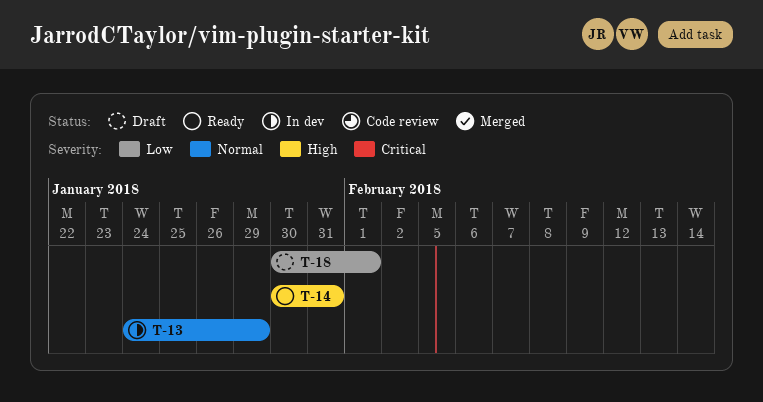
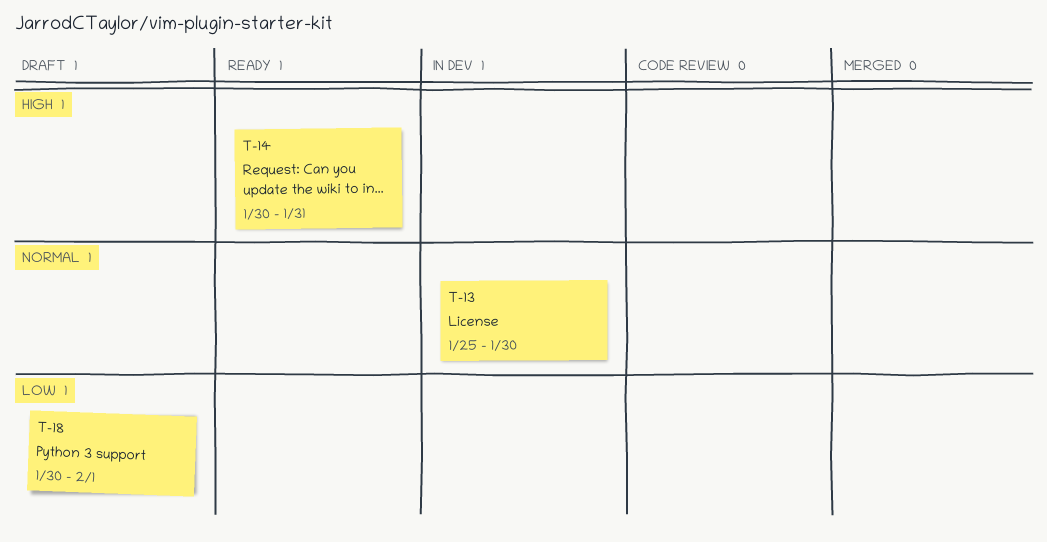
T-13, start: Jan 24 -> Jan 25
T-13, due: Jan 29 -> Jan 30

